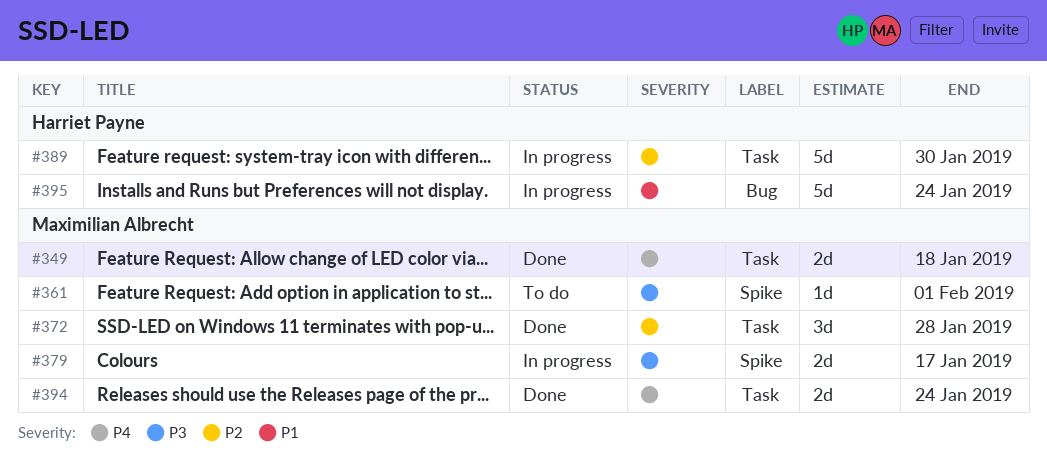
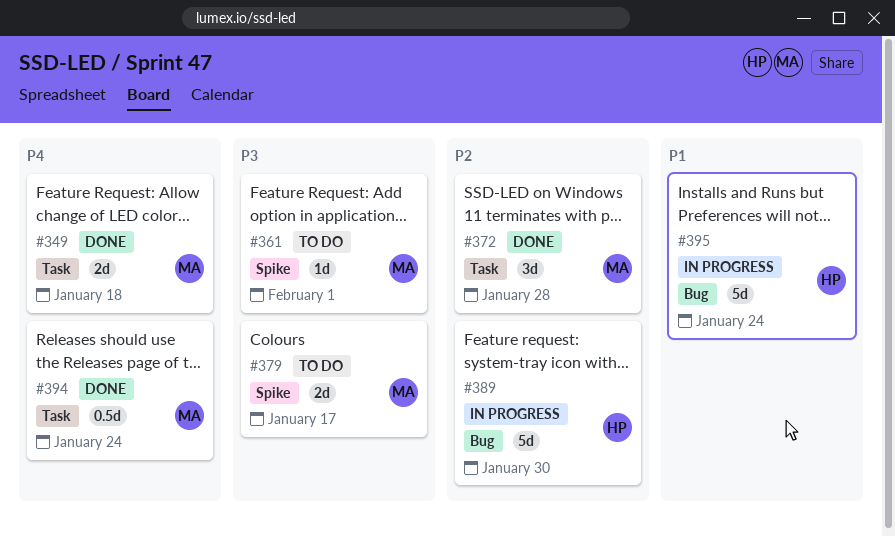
#379, status: In progress -> To do
#389, label: Task -> Bug
#394, estimate: 2d -> 0.5d

